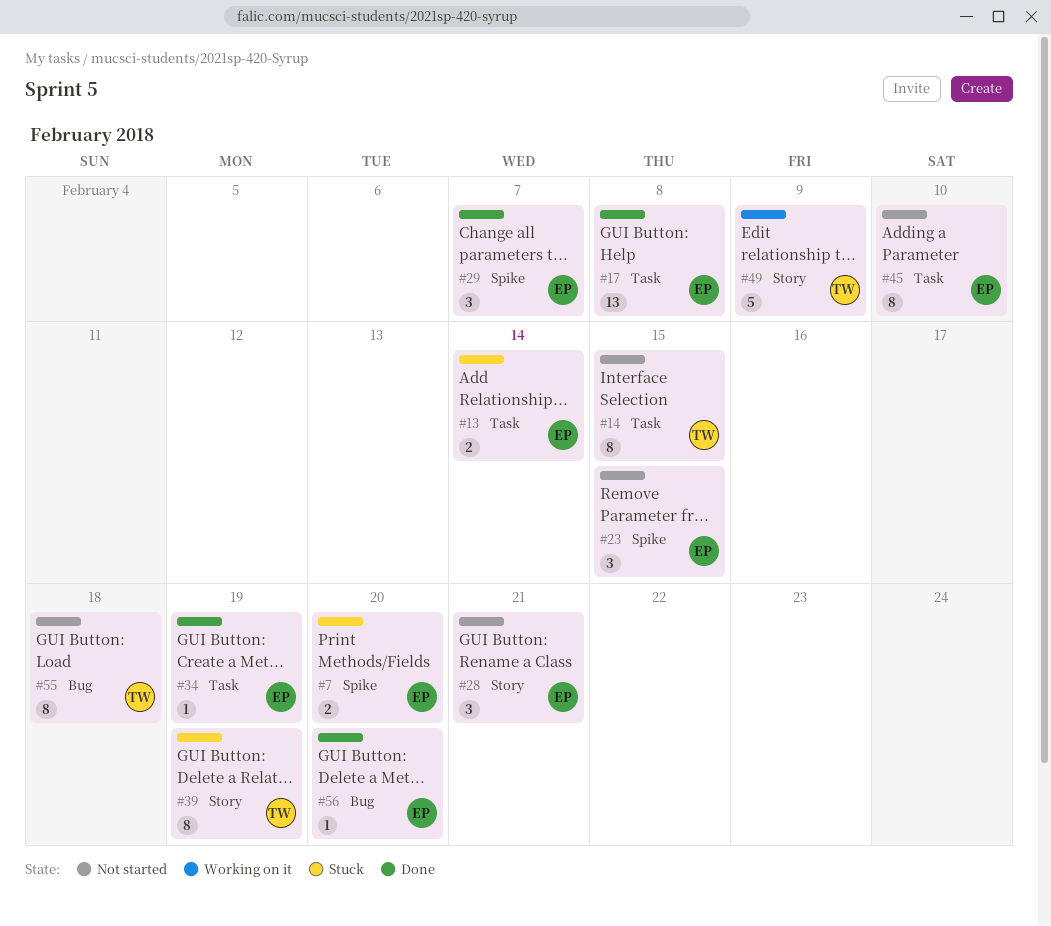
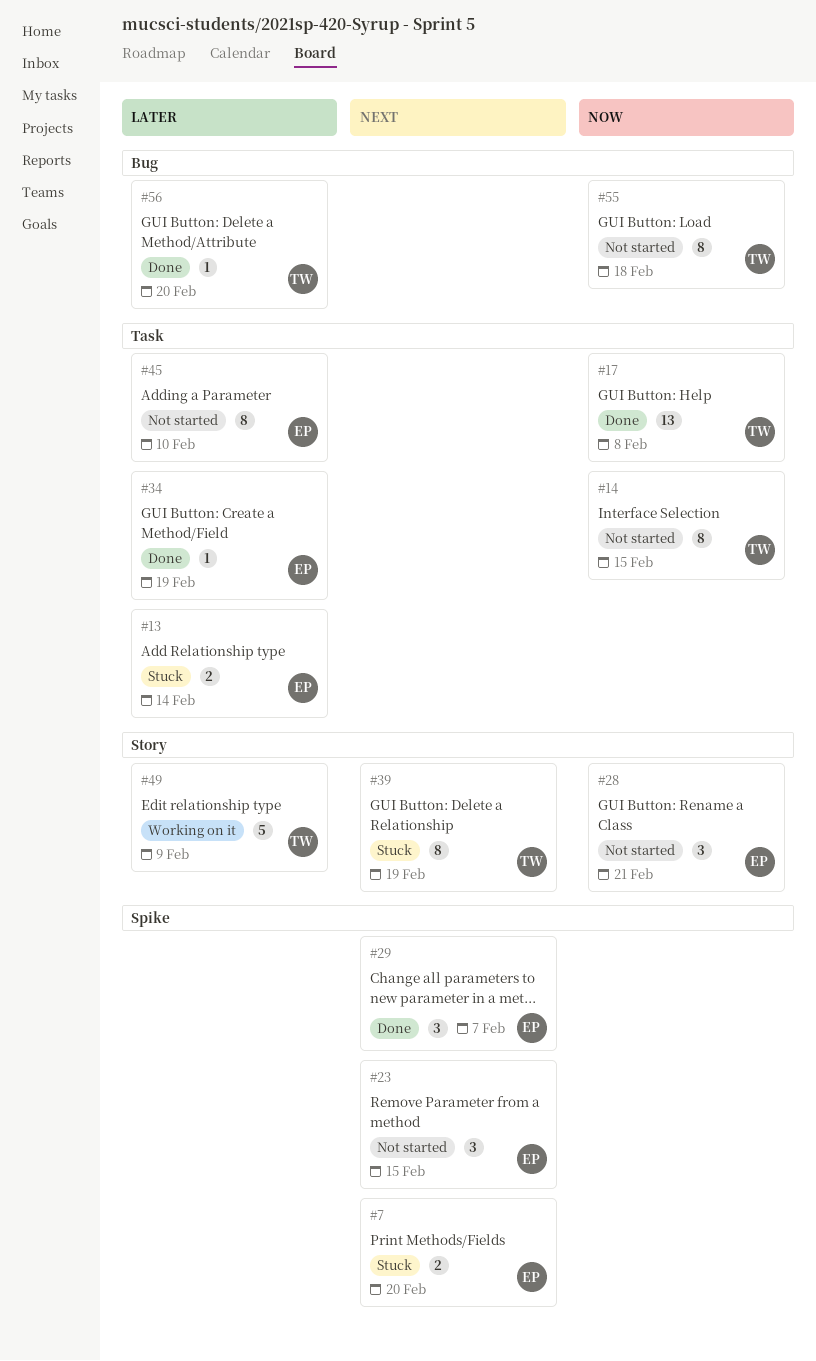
#17, owner: EP -> TW
#56, owner: EP -> TW

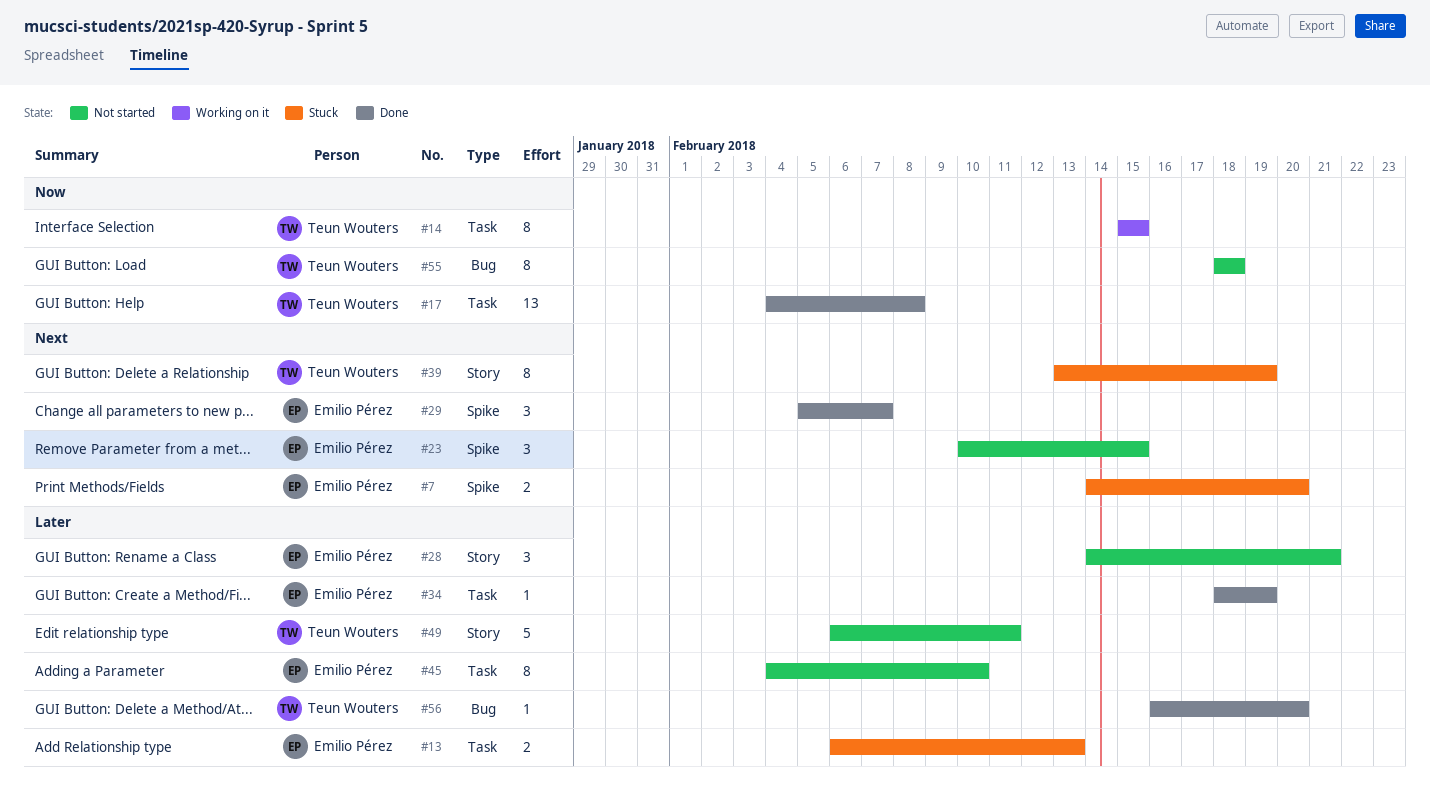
#13, due: Feb 14 -> Feb 13
#14, status: Not started -> Working on it
#28, priority: Now -> Later
#49, status: Working on it -> Not started
#49, due: Feb 9 -> Feb 11

